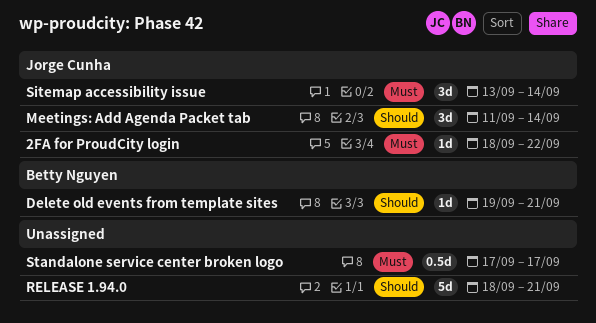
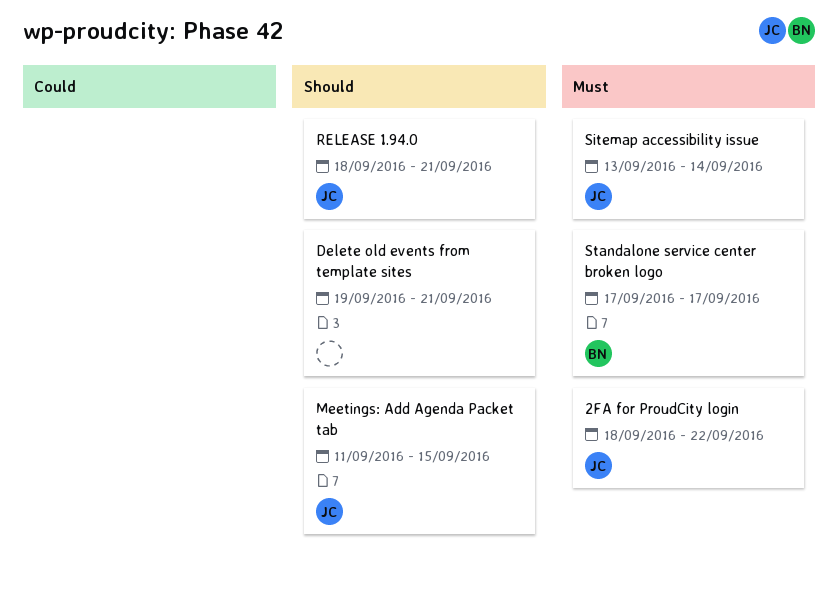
Delete old events from template sites, owner: Betty Nguyen -> none
Meetings: Add Agenda Packet tab, due: Sep 14 -> Sep 15
RELEASE 1.94.0, owner: none -> Jorge Cunha
Standalone service center broken logo, owner: none -> Betty Nguyen

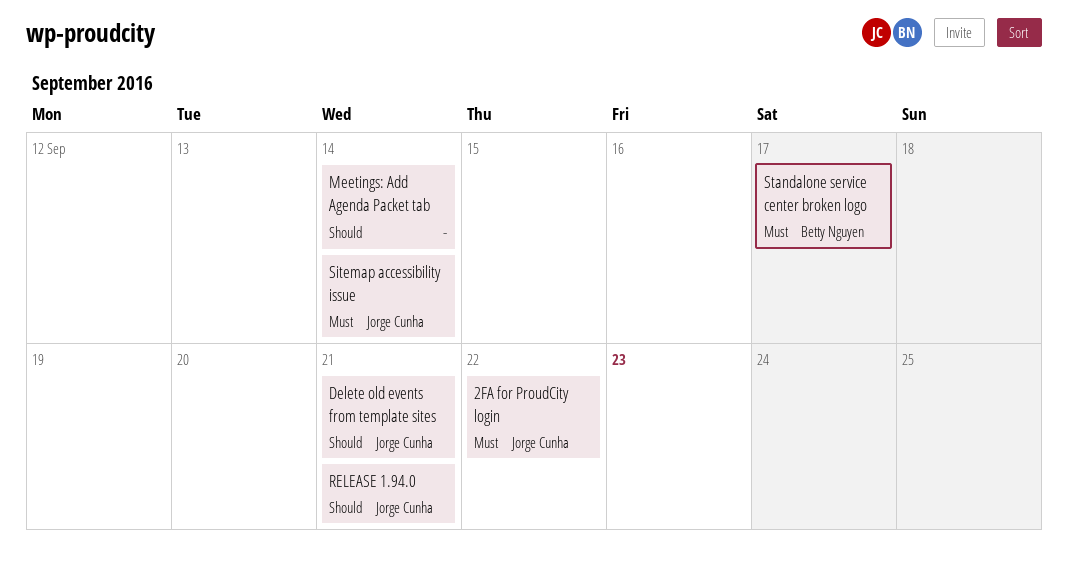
Delete old events from template sites, owner: none -> Jorge Cunha
Meetings: Add Agenda Packet tab, owner: Jorge Cunha -> none
Meetings: Add Agenda Packet tab, due: Sep 15 -> Sep 14

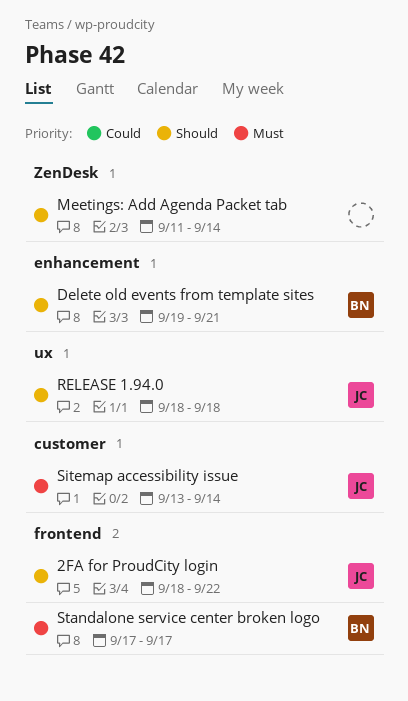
2FA for ProudCity login, priority: Must -> Should
Delete old events from template sites, owner: Jorge Cunha -> Betty Nguyen
RELEASE 1.94.0, due: Sep 21 -> Sep 18

